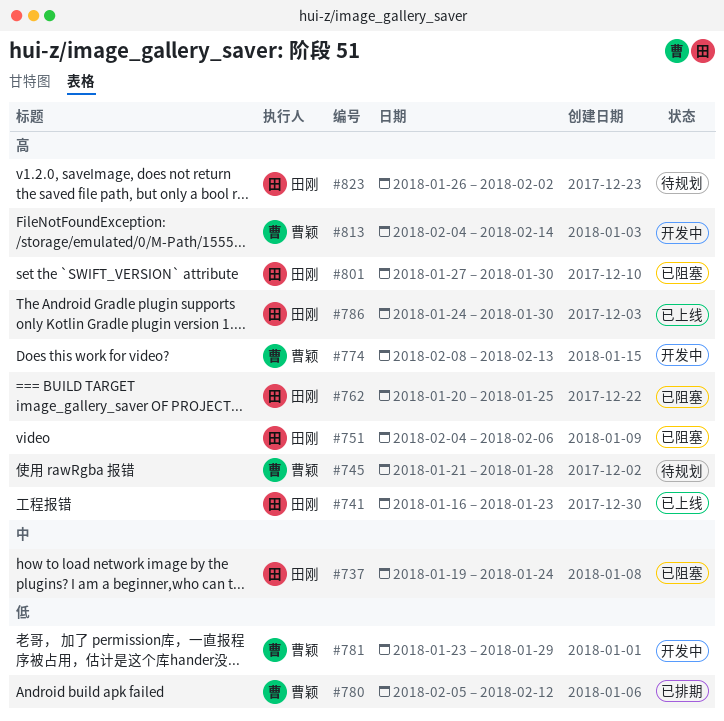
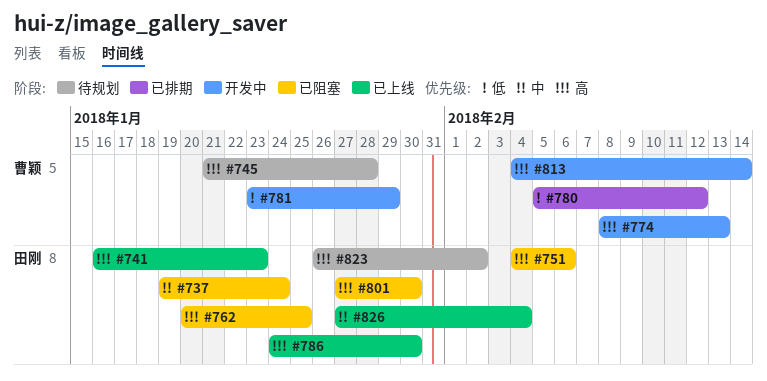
#826: none -> present

